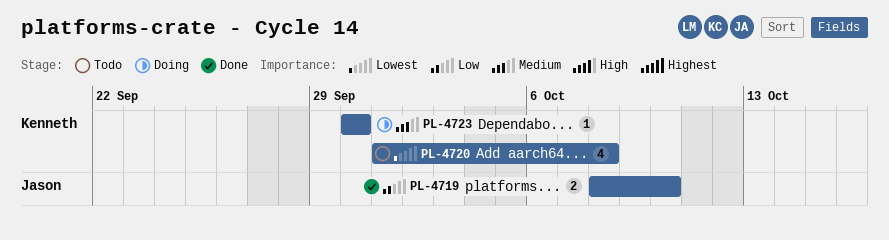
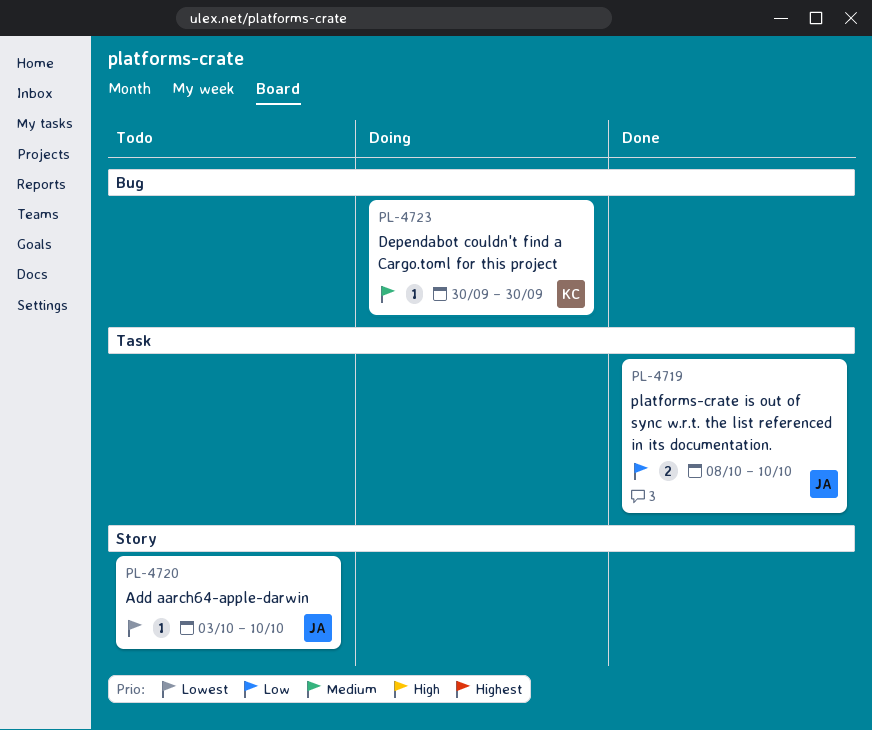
PL-4720, owner: Kenneth -> Jason
PL-4720, estimate: 4 -> 1
PL-4720, start: Oct 1 -> Oct 3
PL-4720, due: Oct 8 -> Oct 10

